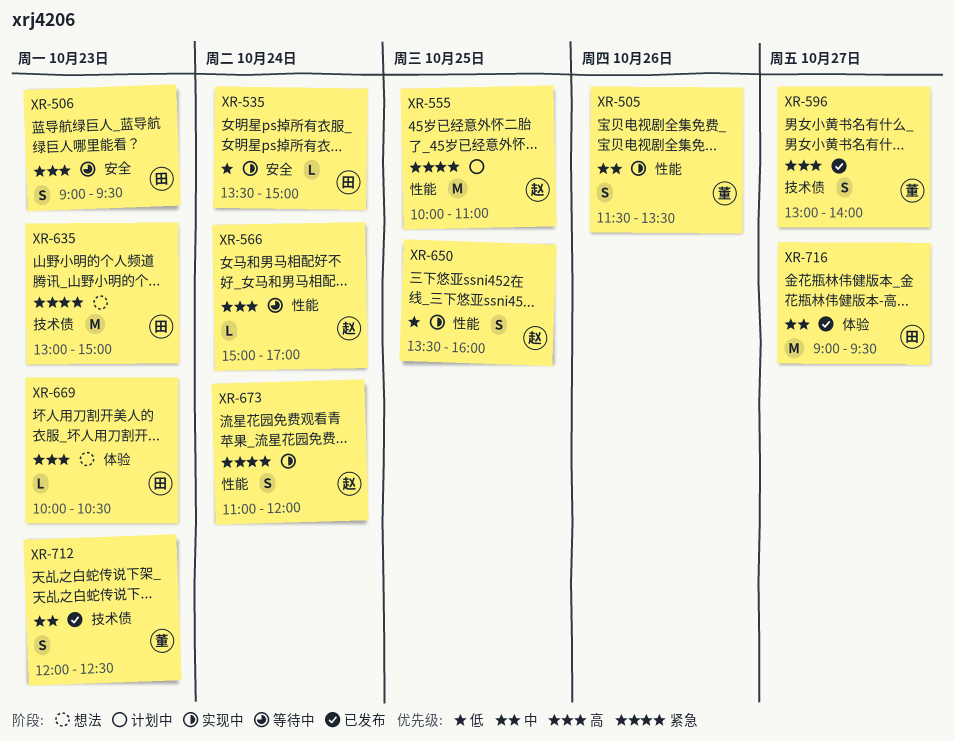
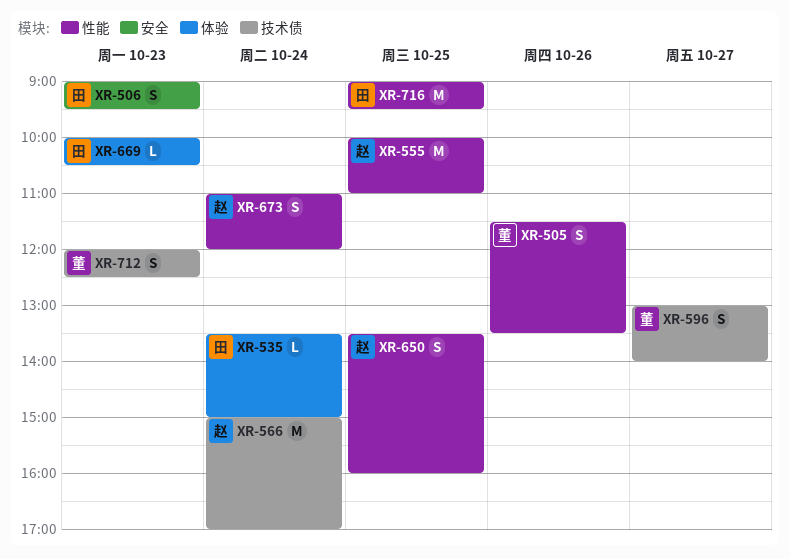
XR-535, label: 安全 -> 体验
XR-566, label: 性能 -> 技术债
XR-566, estimate: L -> M
XR-635: present -> none
XR-716, label: 体验 -> 性能
XR-716, day: Oct 27 -> Oct 25

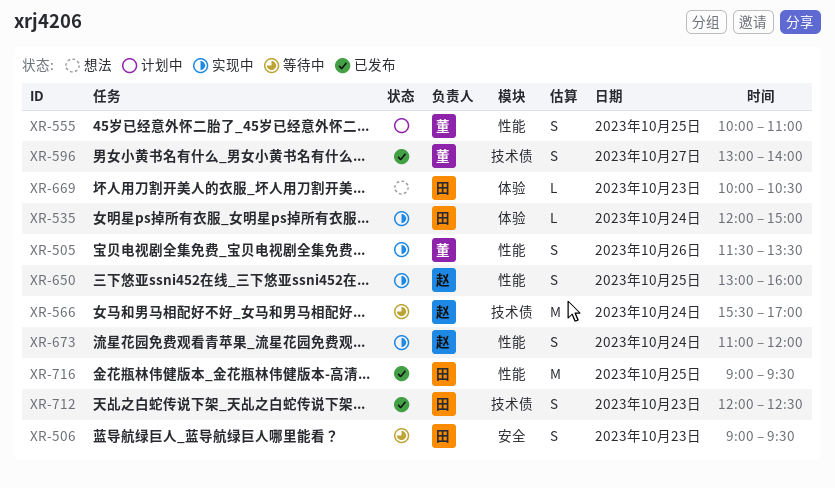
XR-535, begins: 13:30 -> 12:00
XR-555, owner: 赵 -> 董
XR-555, estimate: M -> S
XR-566, begins: 15:00 -> 15:30
XR-650, begins: 13:30 -> 13:00
XR-712, owner: 董 -> 田

